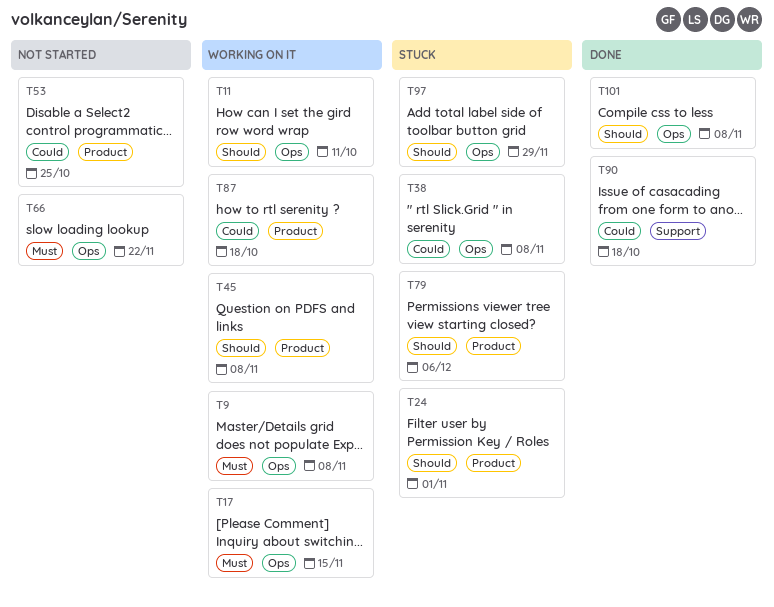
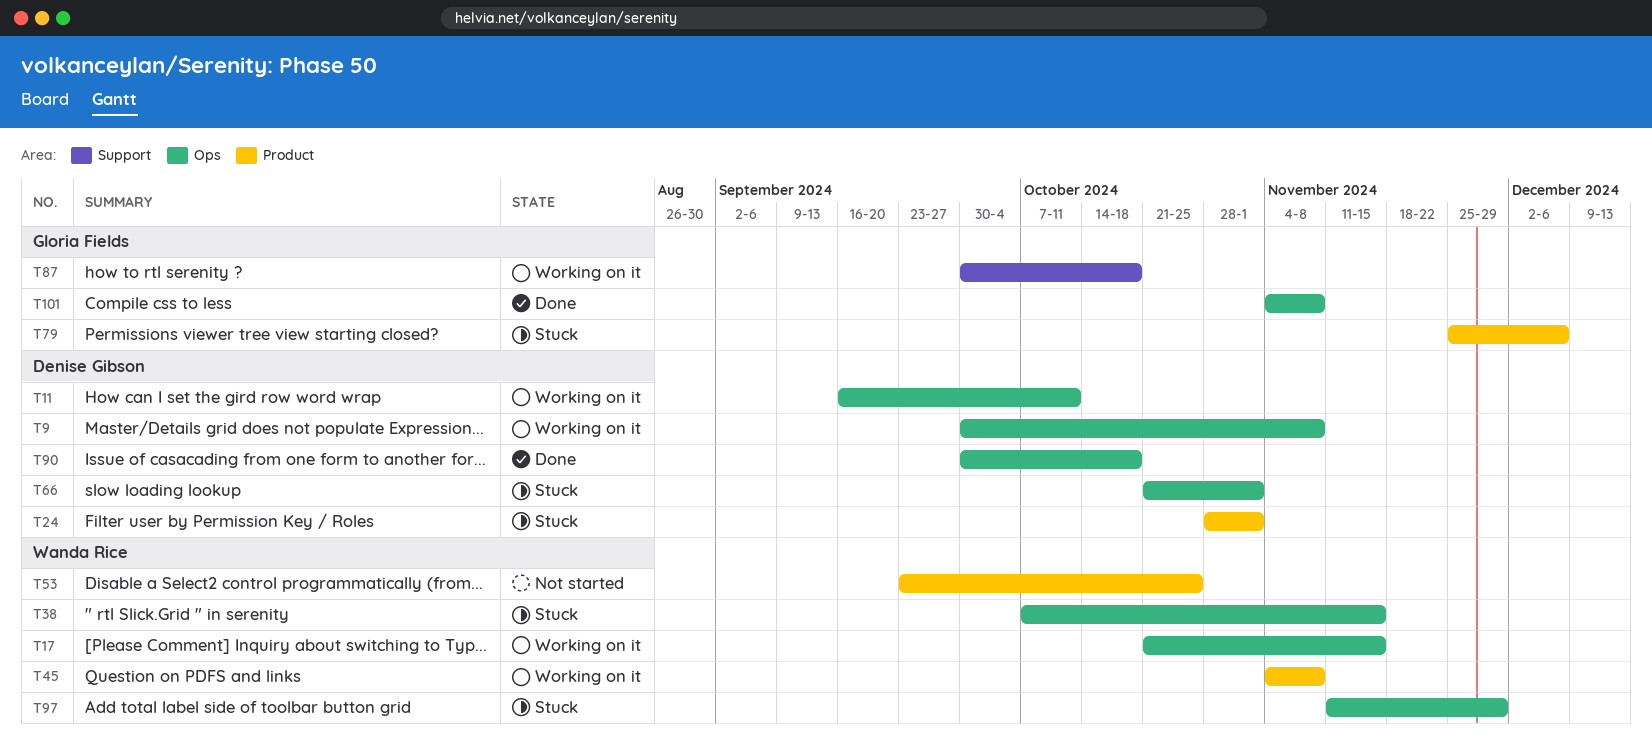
T38, due: Nov 8 -> Nov 15
T66, status: Not started -> Stuck
T66, due: Nov 22 -> Nov 1
T87, label: Product -> Support
T90, label: Support -> Ops

